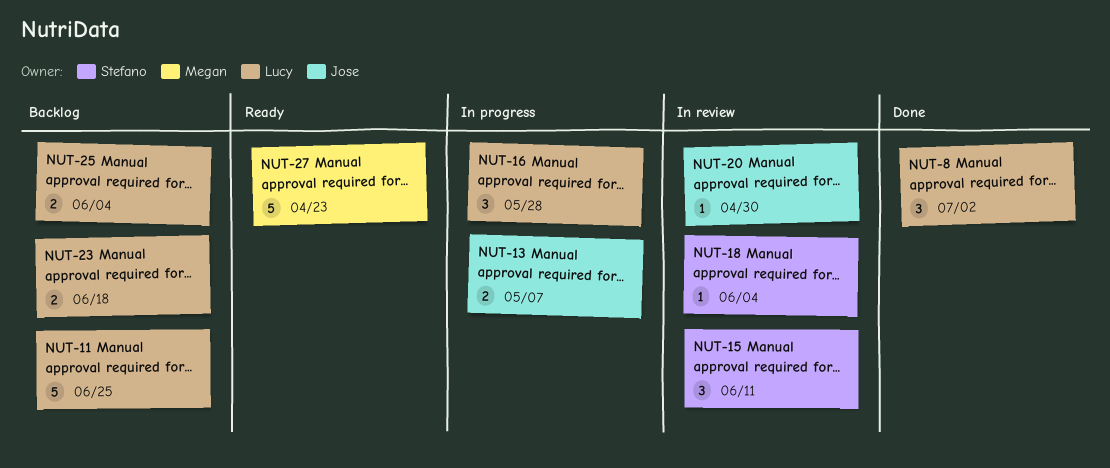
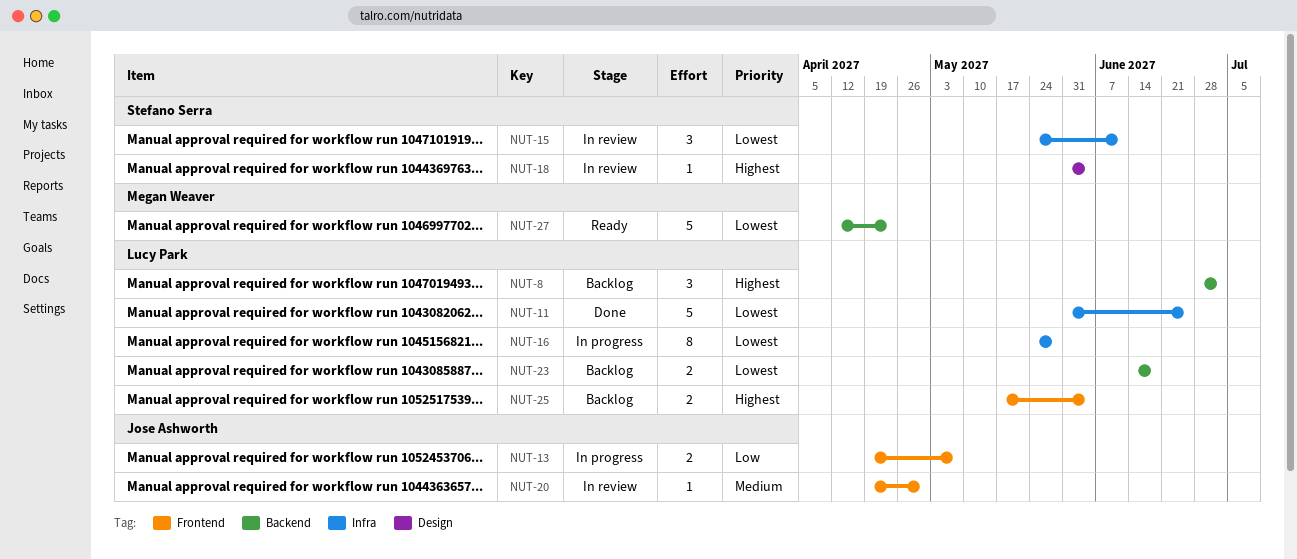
NUT-8, status: Done -> Backlog
NUT-11, status: Backlog -> Done
NUT-16, estimate: 3 -> 8

